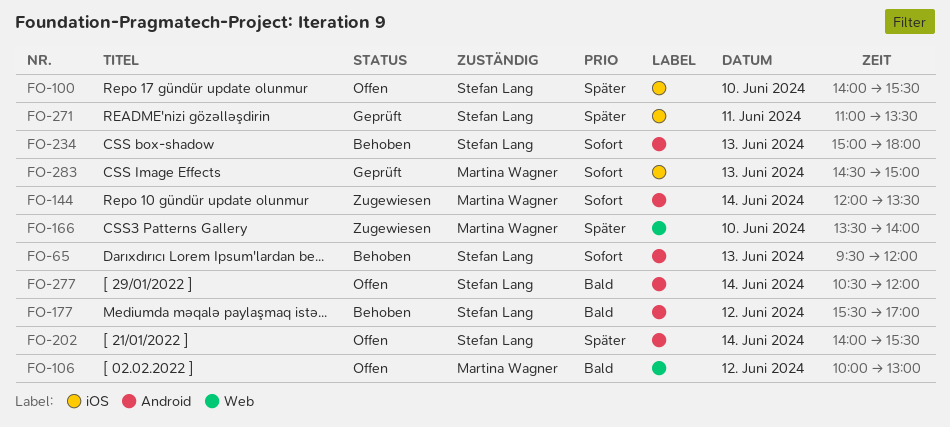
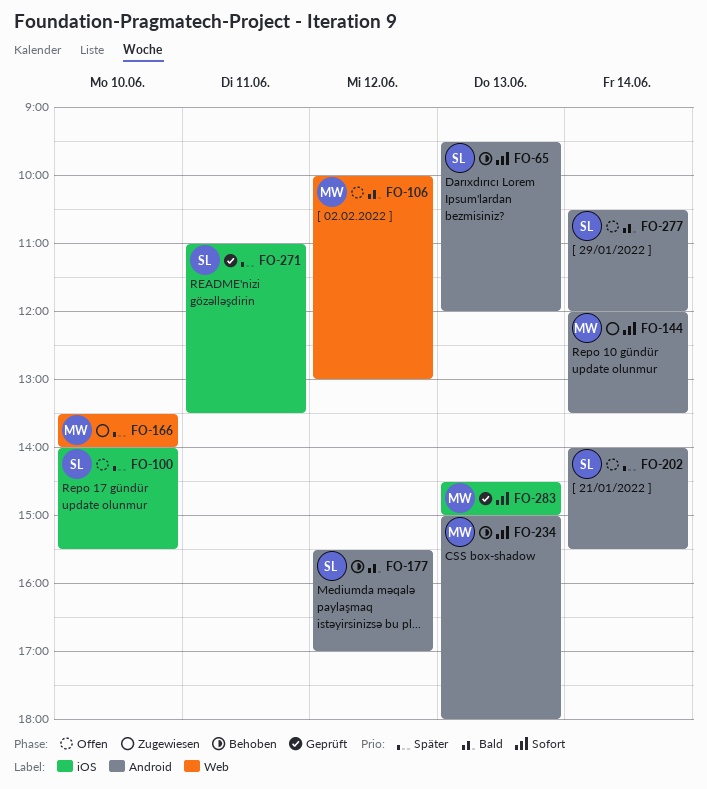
FO-234, owner: Stefan Lang -> Martina Wagner

